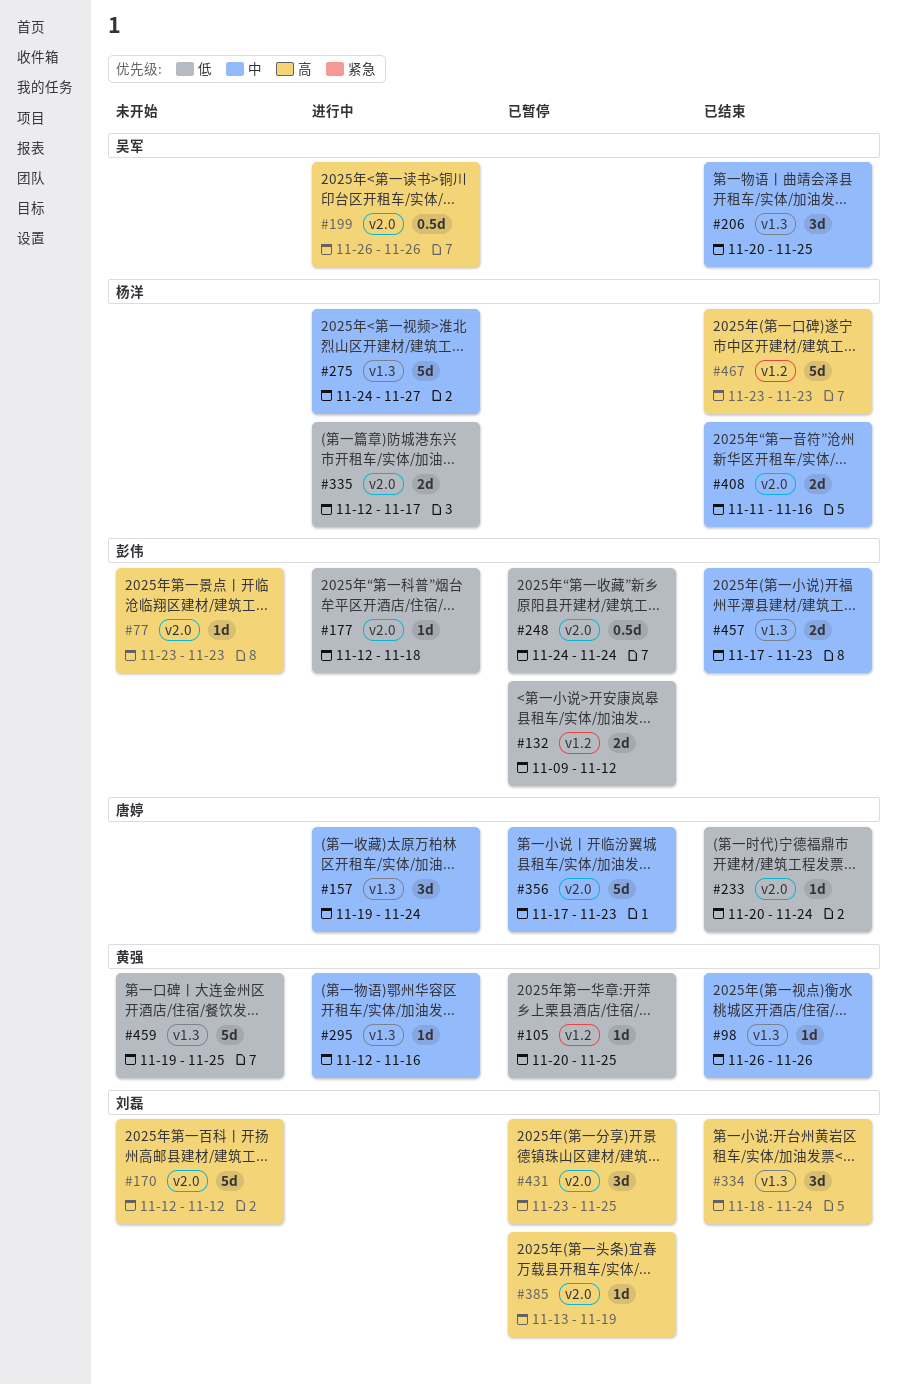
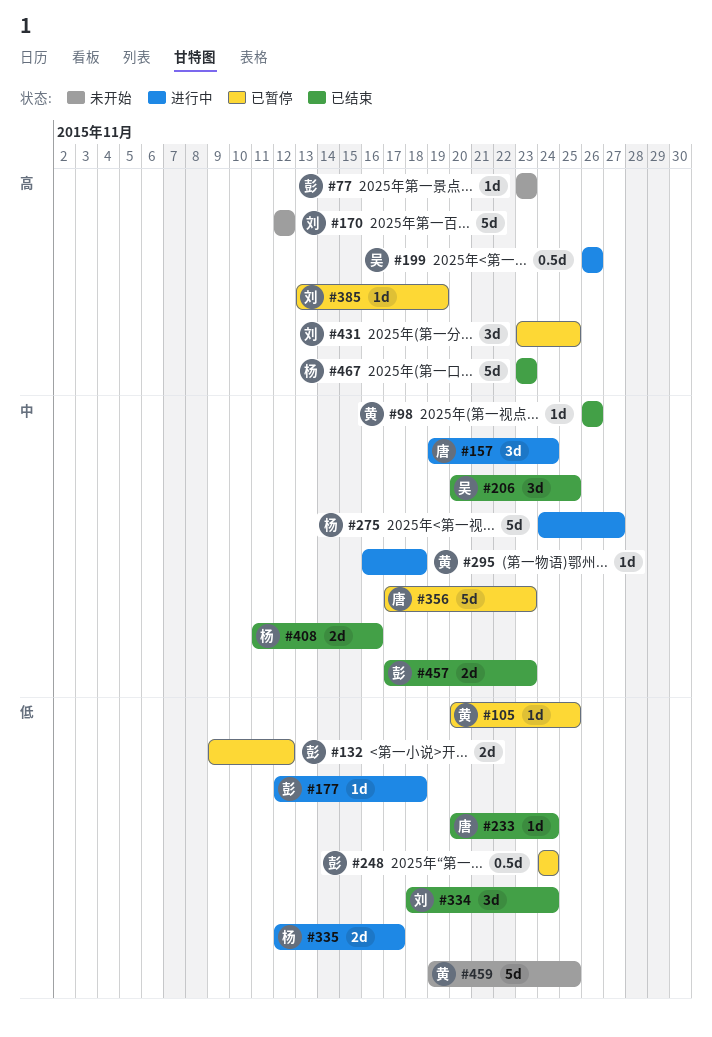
#295, start: Nov 12 -> Nov 16
#295, due: Nov 16 -> Nov 18
#334, priority: 高 -> 低

